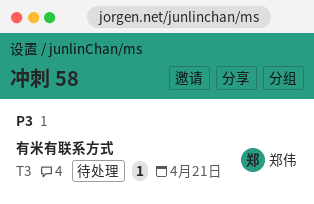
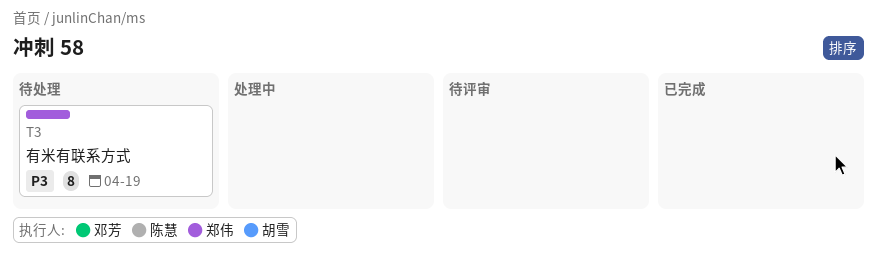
T3, estimate: 1 -> 8
T3, due: Apr 21 -> Apr 19

